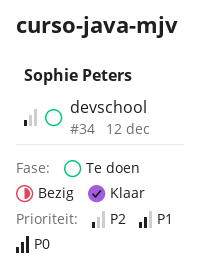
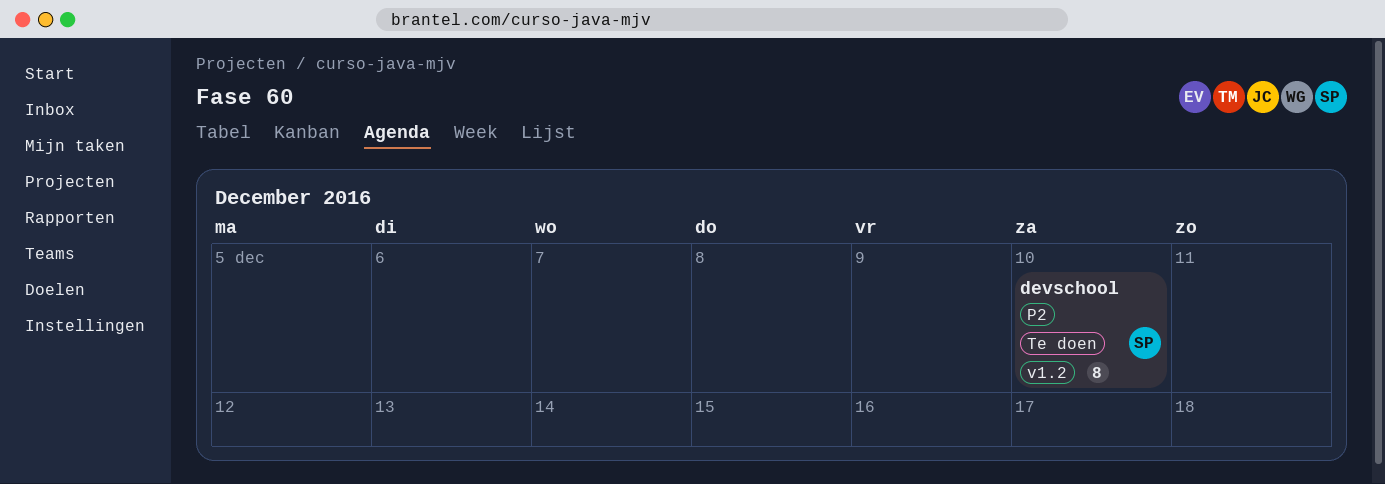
devschool, due: Dec 12 -> Dec 10

